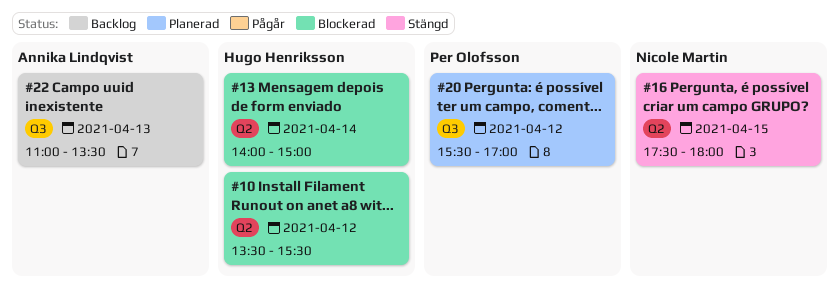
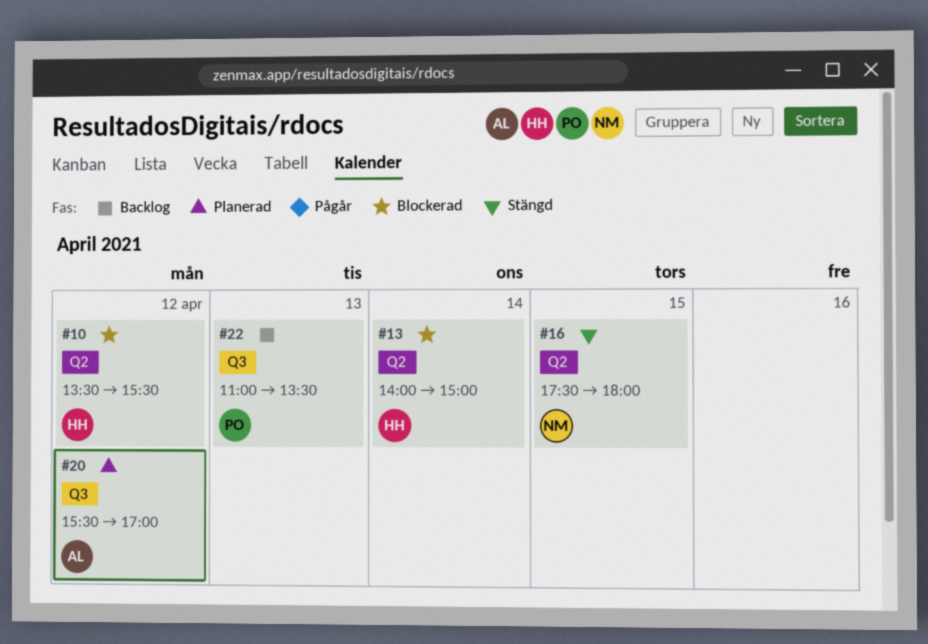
#20, owner: Per Olofsson -> Annika Lindqvist
#22, owner: Annika Lindqvist -> Per Olofsson

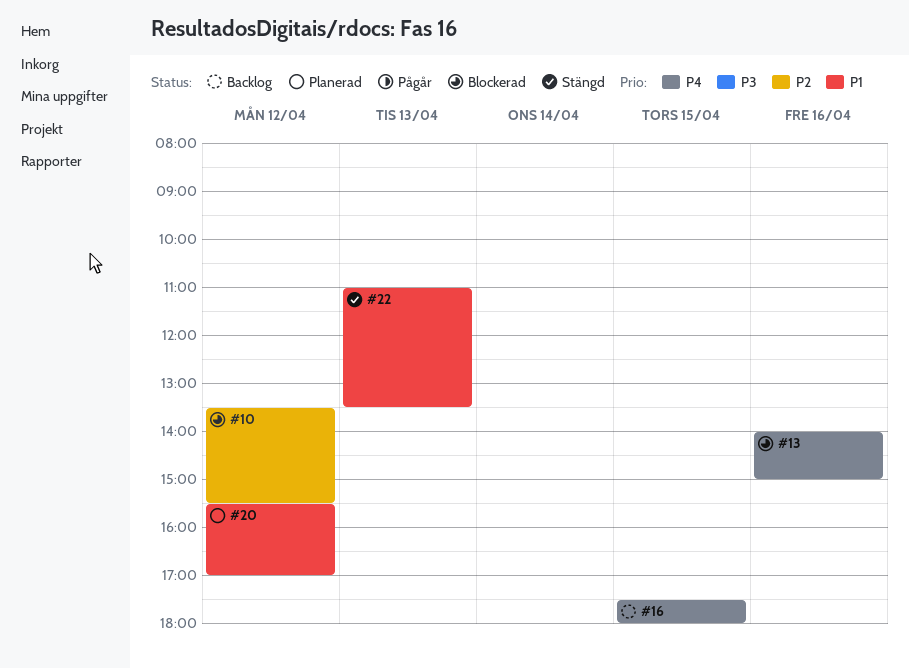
#13, day: Apr 14 -> Apr 16
#16, status: Stängd -> Backlog
#22, status: Backlog -> Stängd

